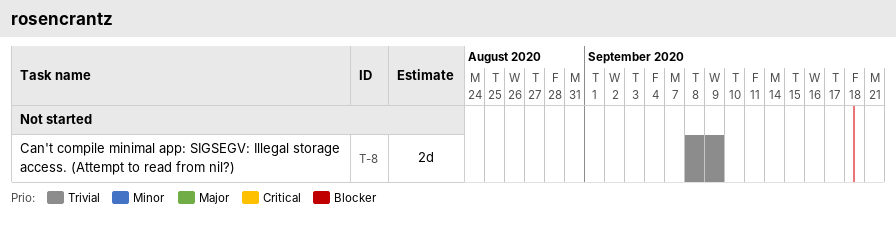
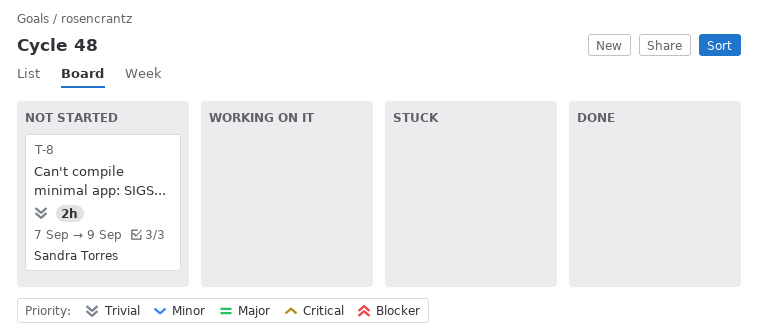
T-8, estimate: 2d -> 2h
T-8, start: Sep 8 -> Sep 7

